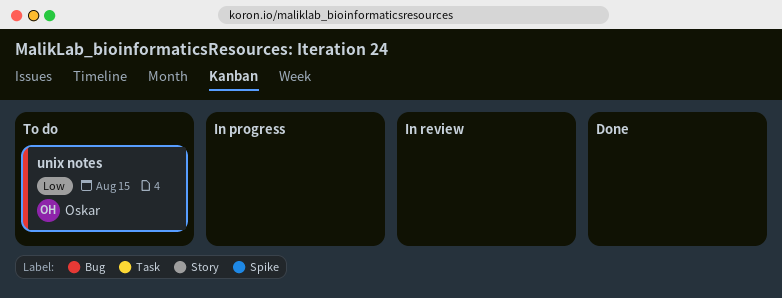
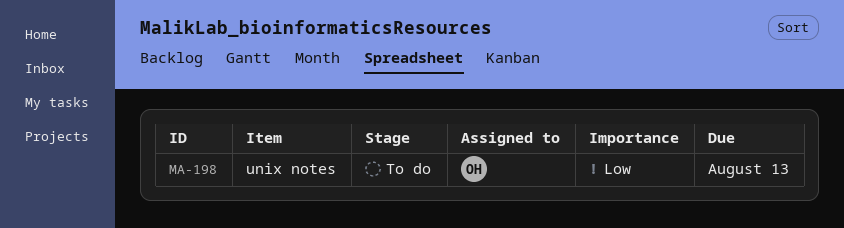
unix notes, due: Aug 15 -> Aug 13

